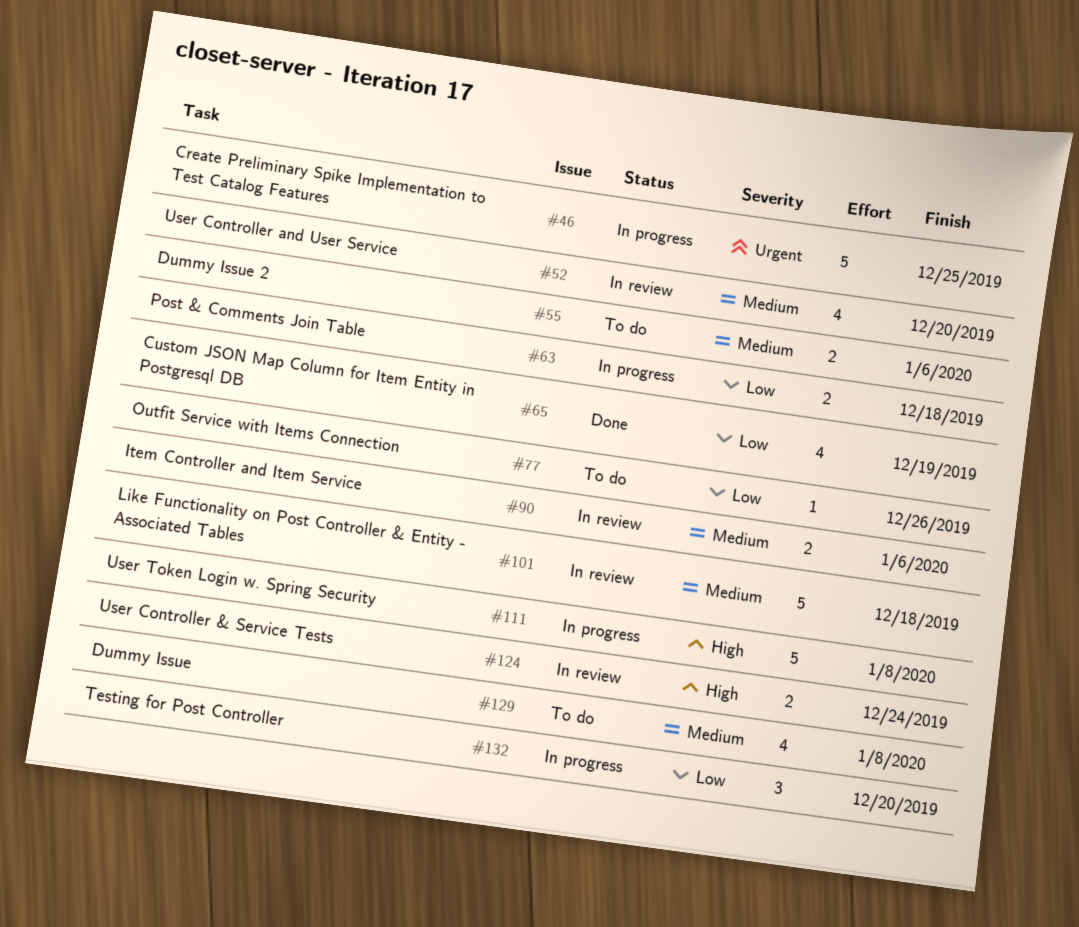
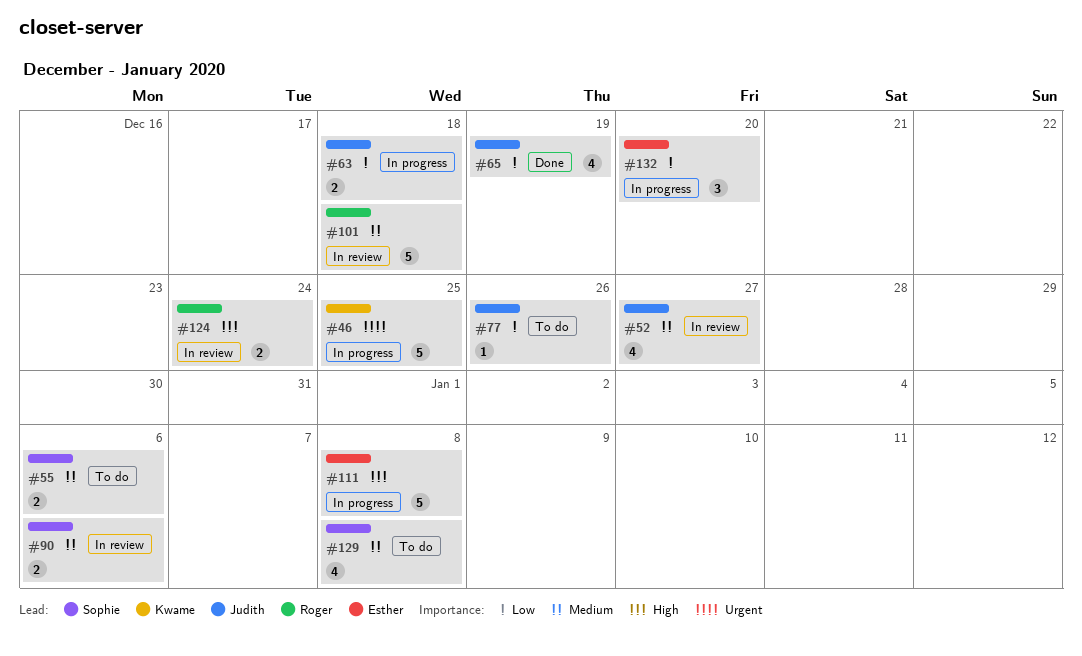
#52, due: Dec 20 -> Dec 27

